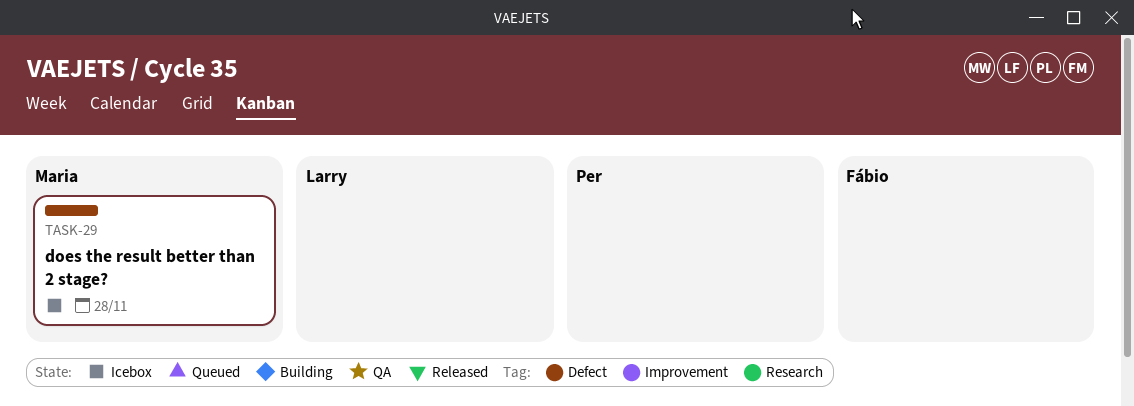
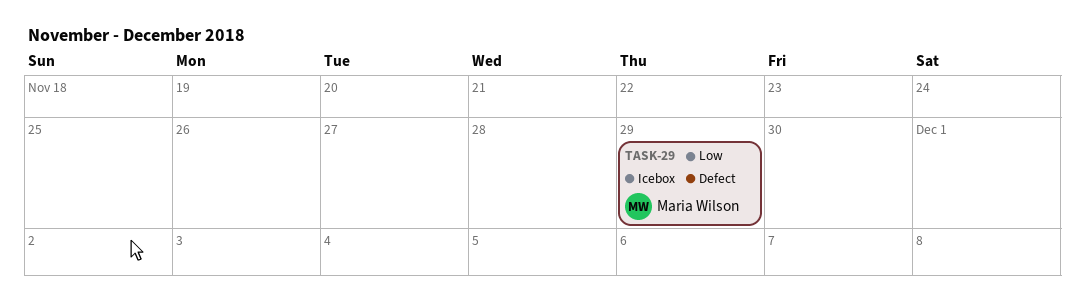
TASK-29, due: Nov 28 -> Nov 29

